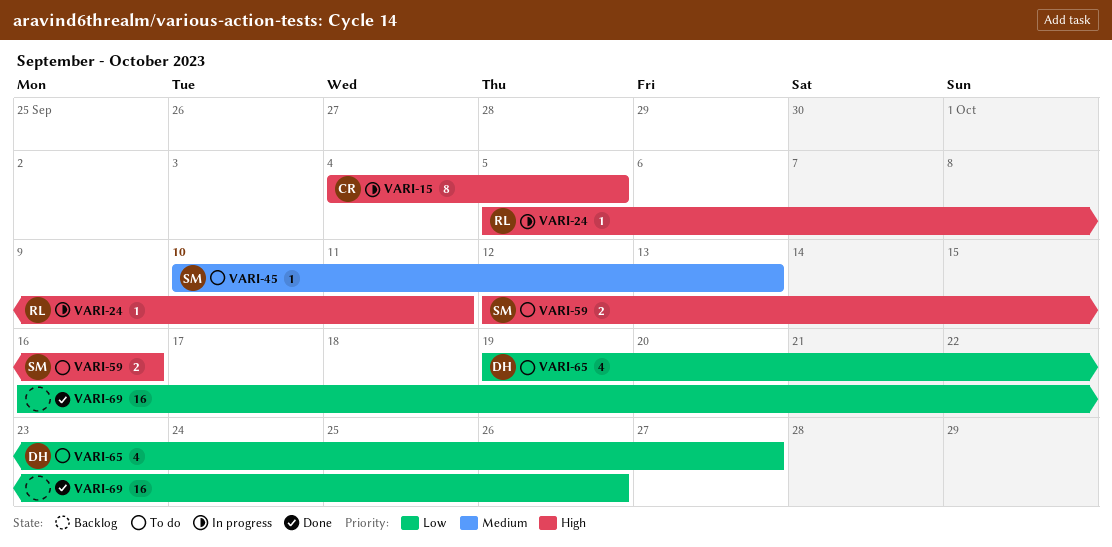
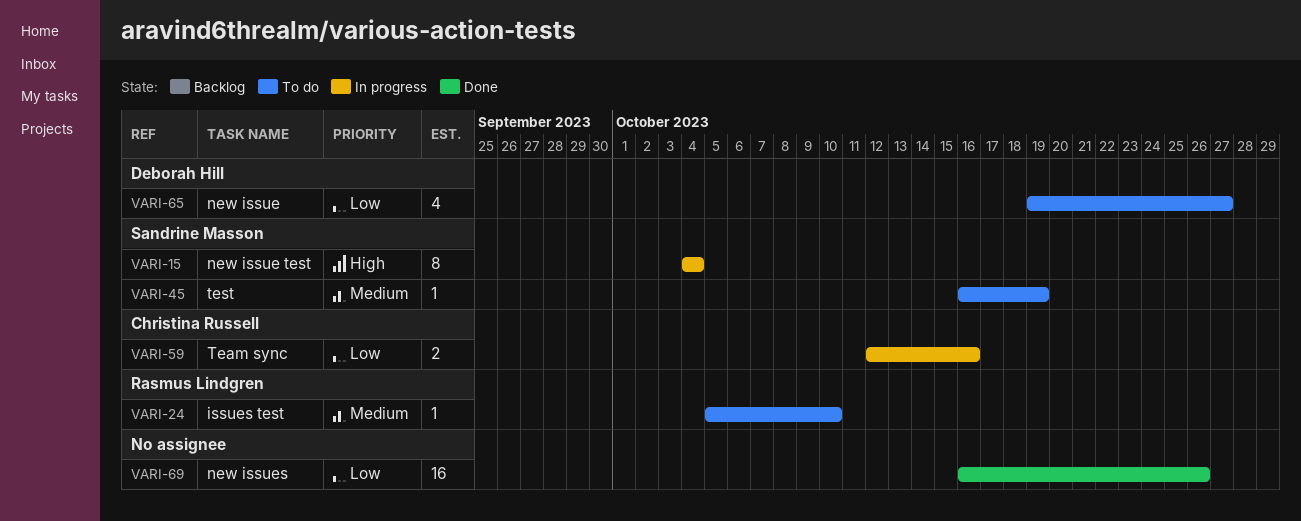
VARI-15, owner: Christina Russell -> Sandrine Masson
VARI-15, due: Oct 5 -> Oct 4
VARI-24, status: In progress -> To do
VARI-24, priority: High -> Medium
VARI-24, due: Oct 11 -> Oct 10
VARI-45, start: Oct 10 -> Oct 16
VARI-45, due: Oct 13 -> Oct 19
VARI-59, status: To do -> In progress
VARI-59, owner: Sandrine Masson -> Christina Russell
VARI-59, priority: High -> Low

